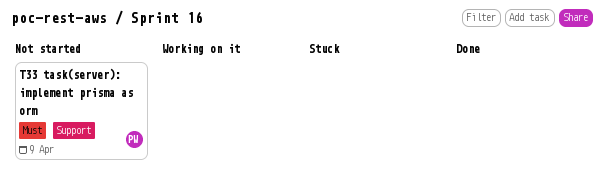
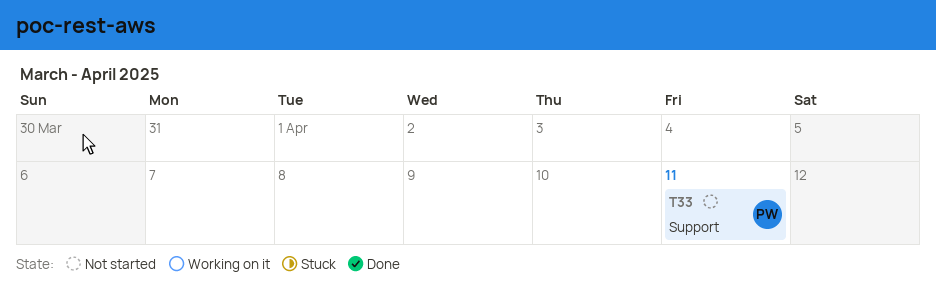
T33, due: Apr 9 -> Apr 11

